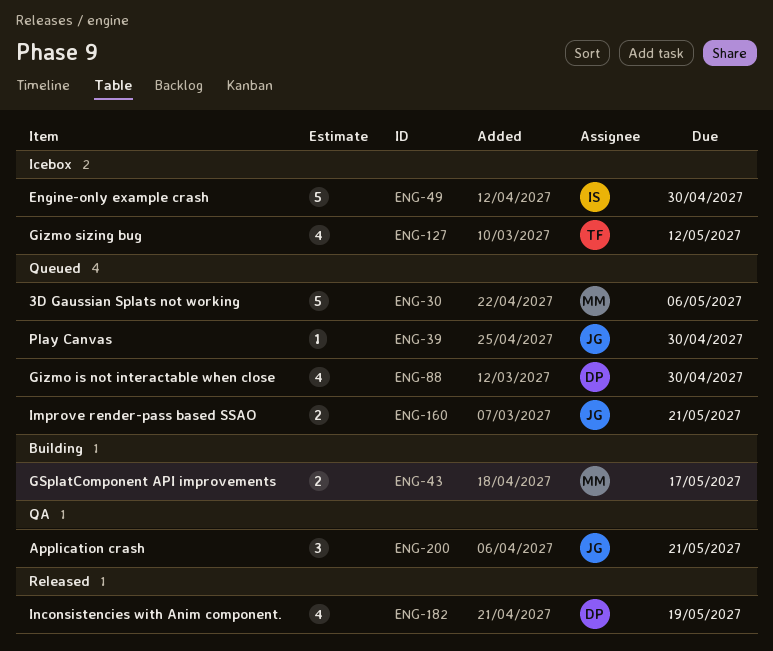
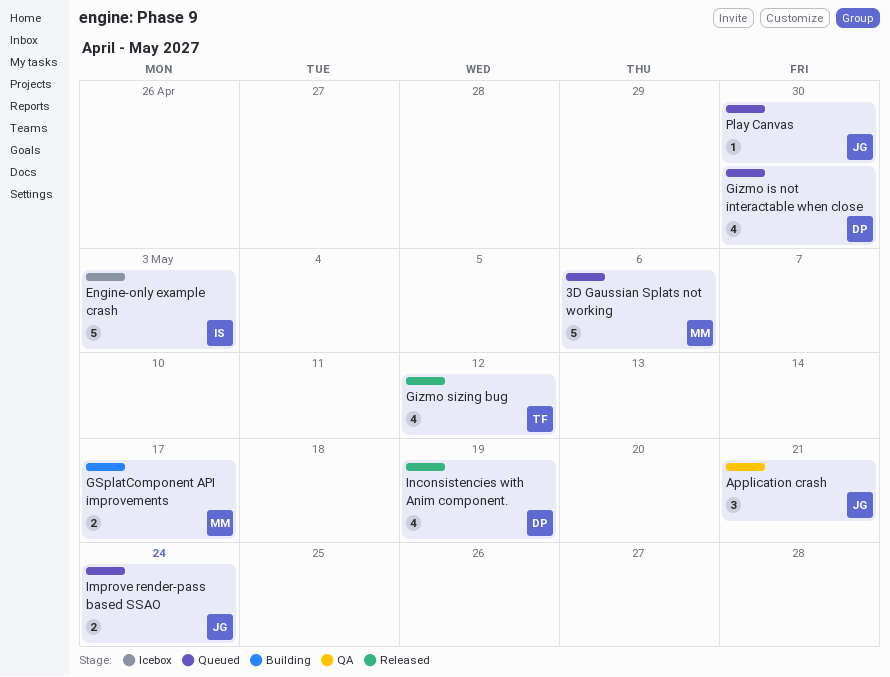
Engine-only example crash, due: Apr 30 -> May 3
Gizmo sizing bug, status: Icebox -> Released
Improve render-pass based SSAO, due: May 21 -> May 24

